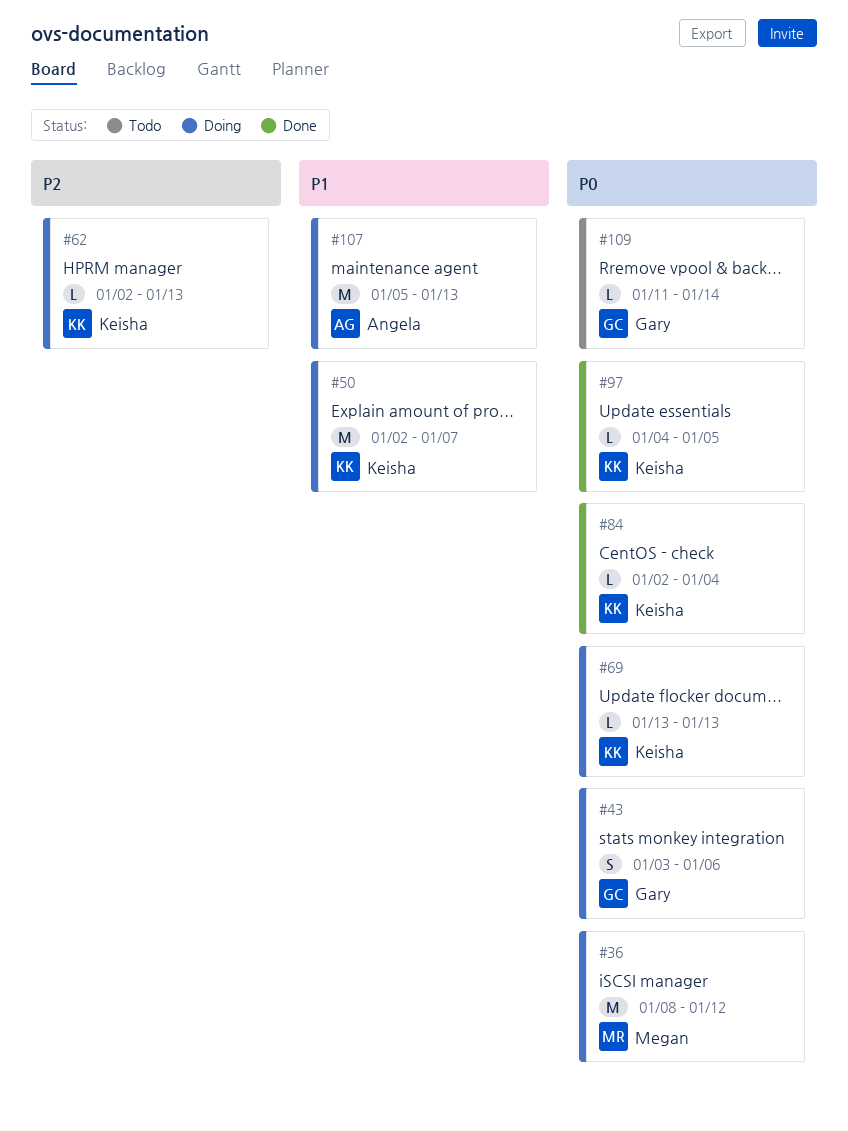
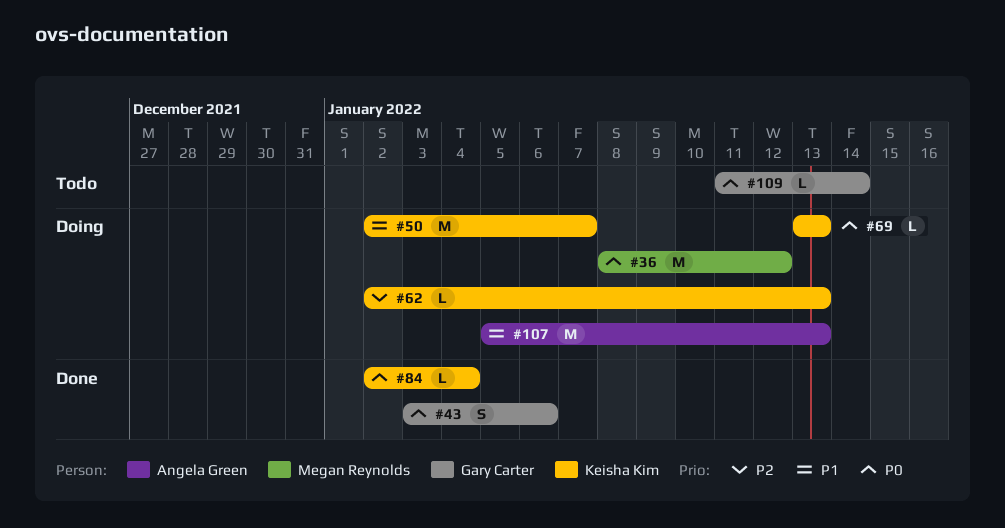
#43, status: Doing -> Done
#97: present -> none

